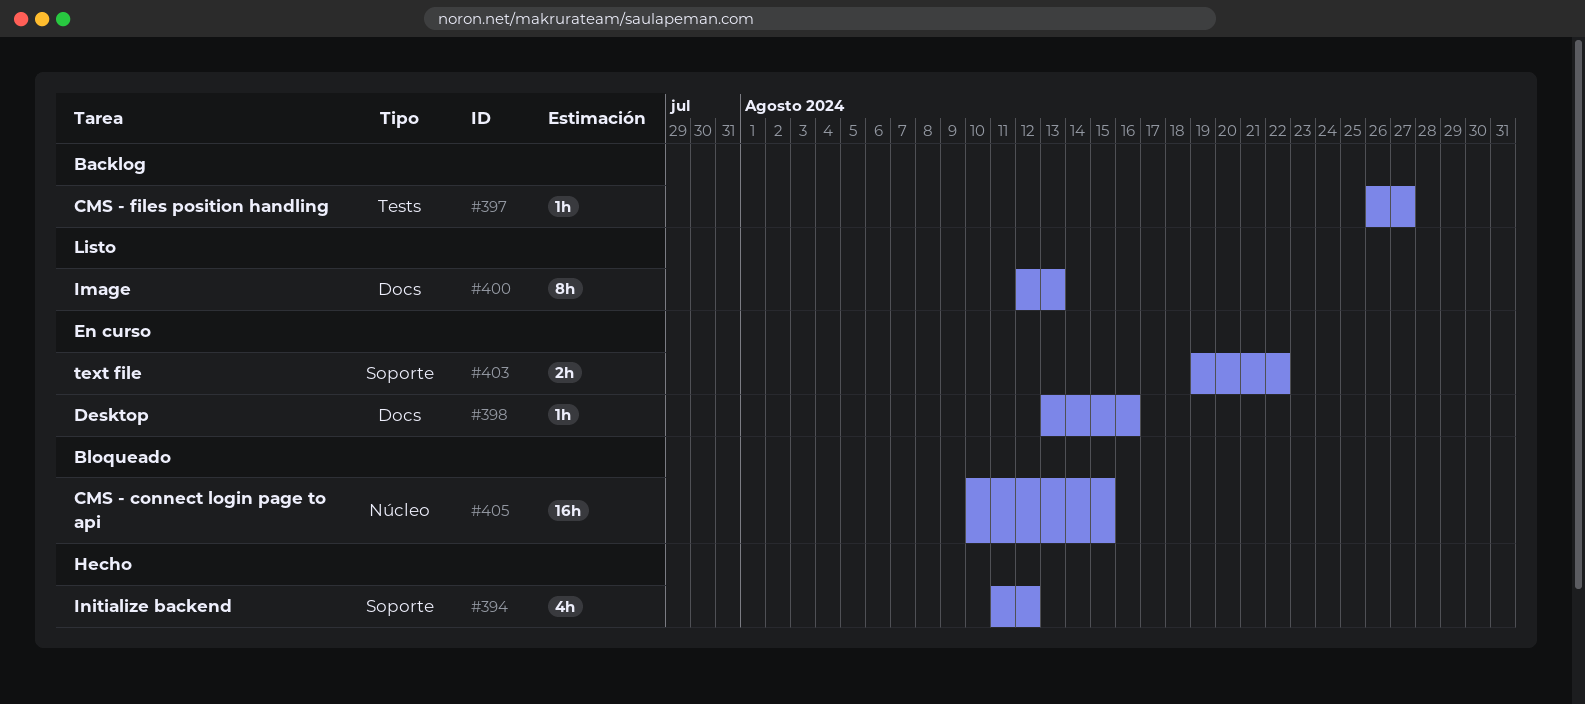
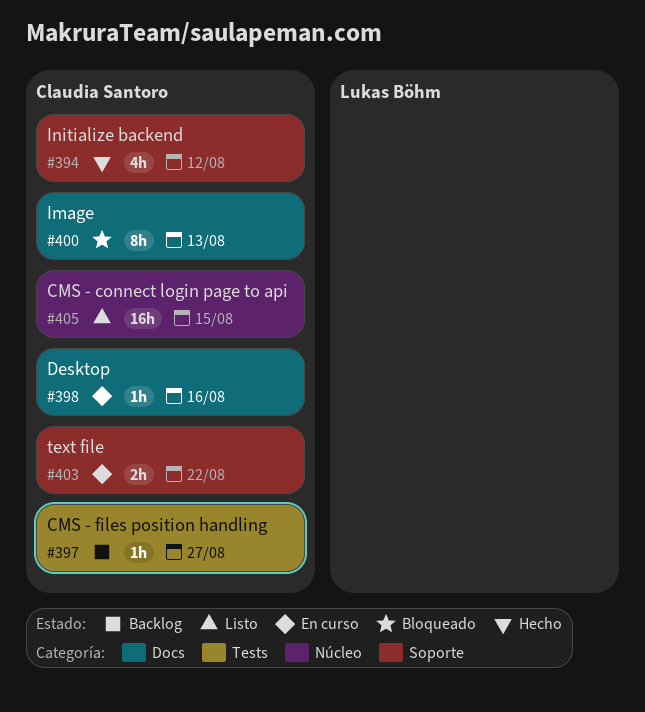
#400, status: Listo -> Bloqueado
#405, status: Bloqueado -> Listo

